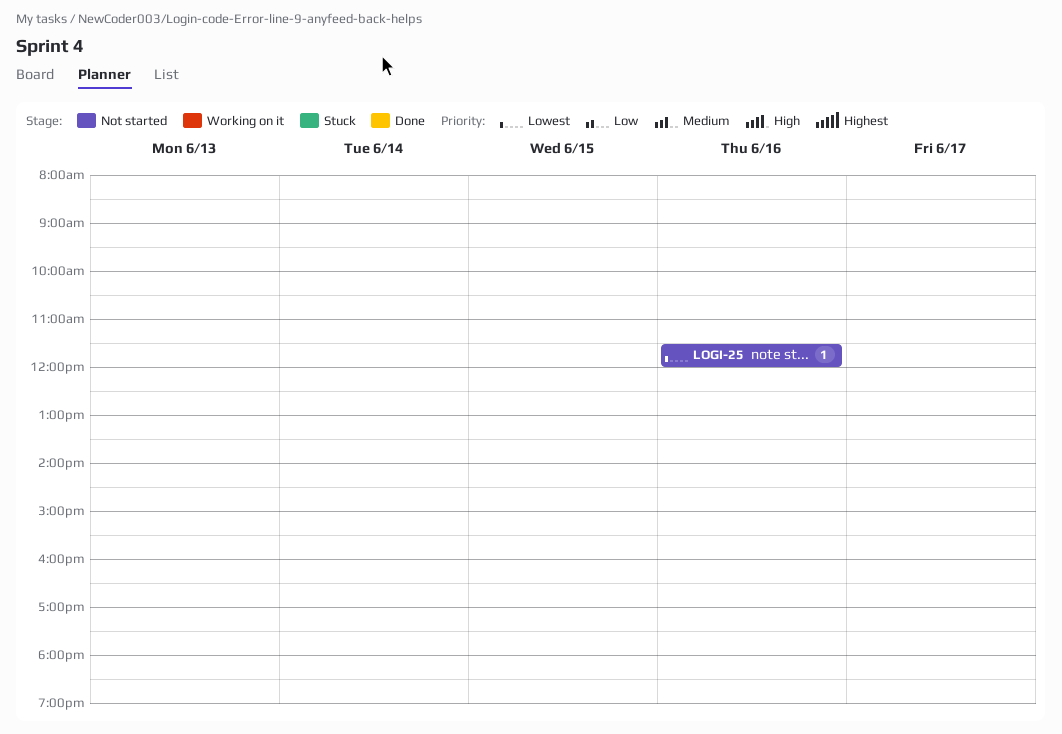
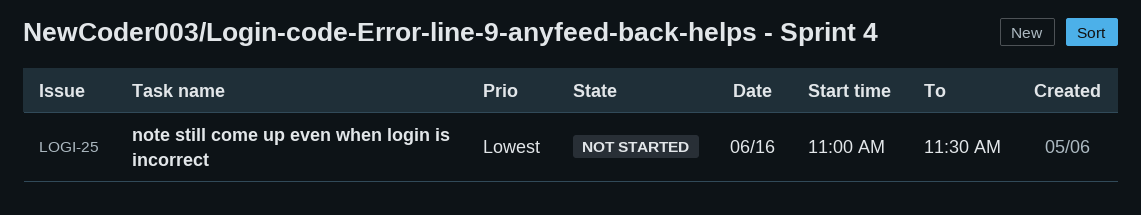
LOGI-25, begins: 11:30 -> 11:00
LOGI-25, ends: 12:00 -> 11:30

